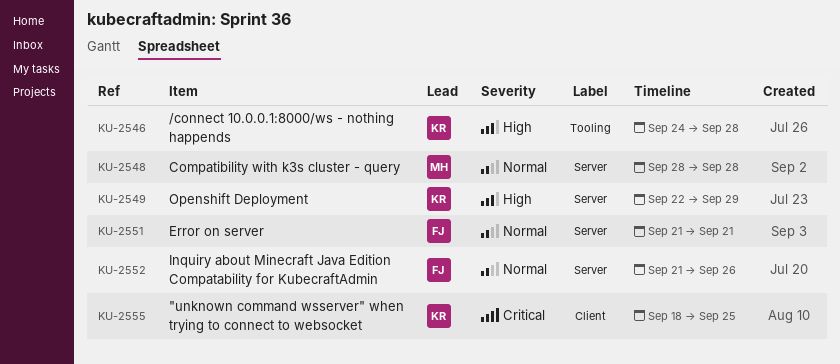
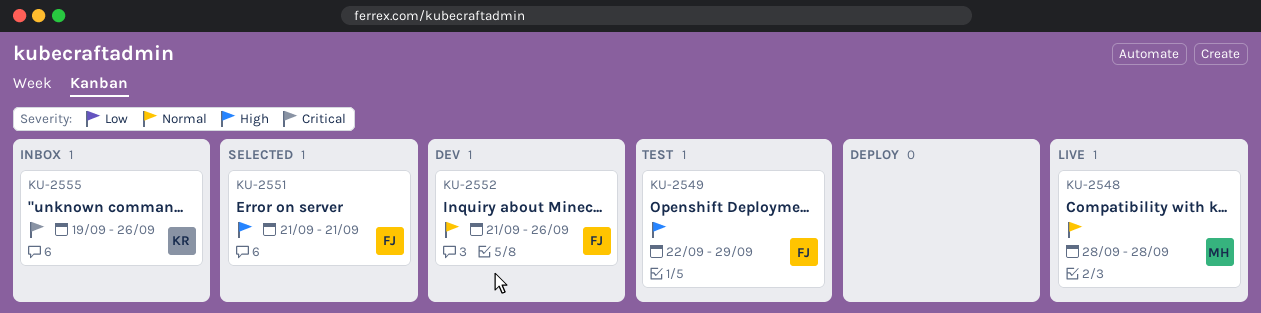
KU-2546: present -> none
KU-2549, owner: KR -> FJ
KU-2551, priority: Normal -> High
KU-2555, start: Sep 18 -> Sep 19
KU-2555, due: Sep 25 -> Sep 26

